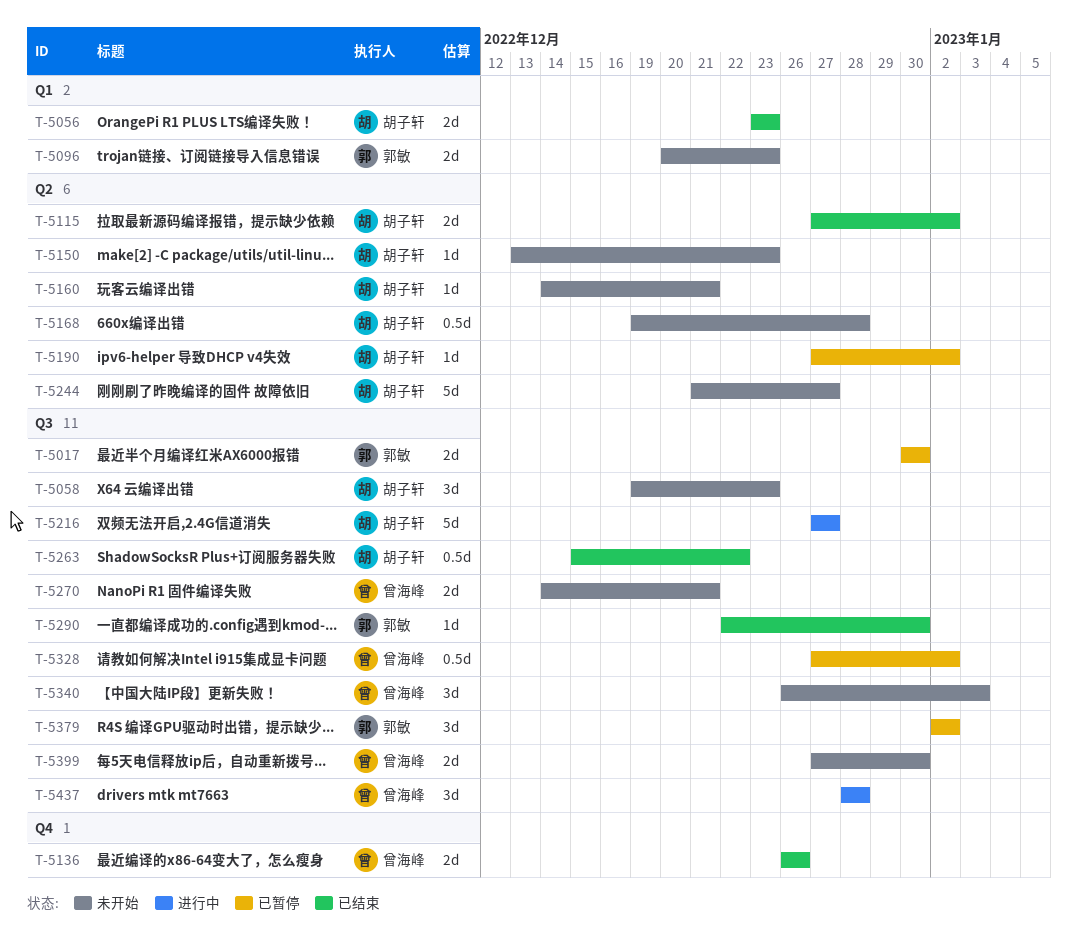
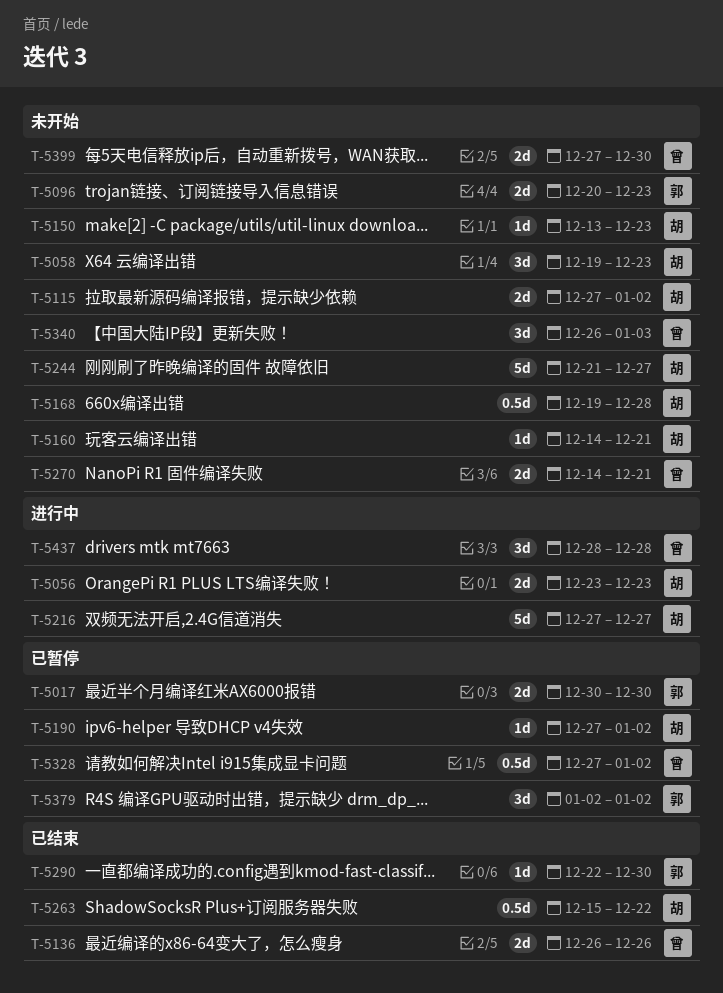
T-5056, status: 已结束 -> 进行中
T-5115, status: 已结束 -> 未开始

